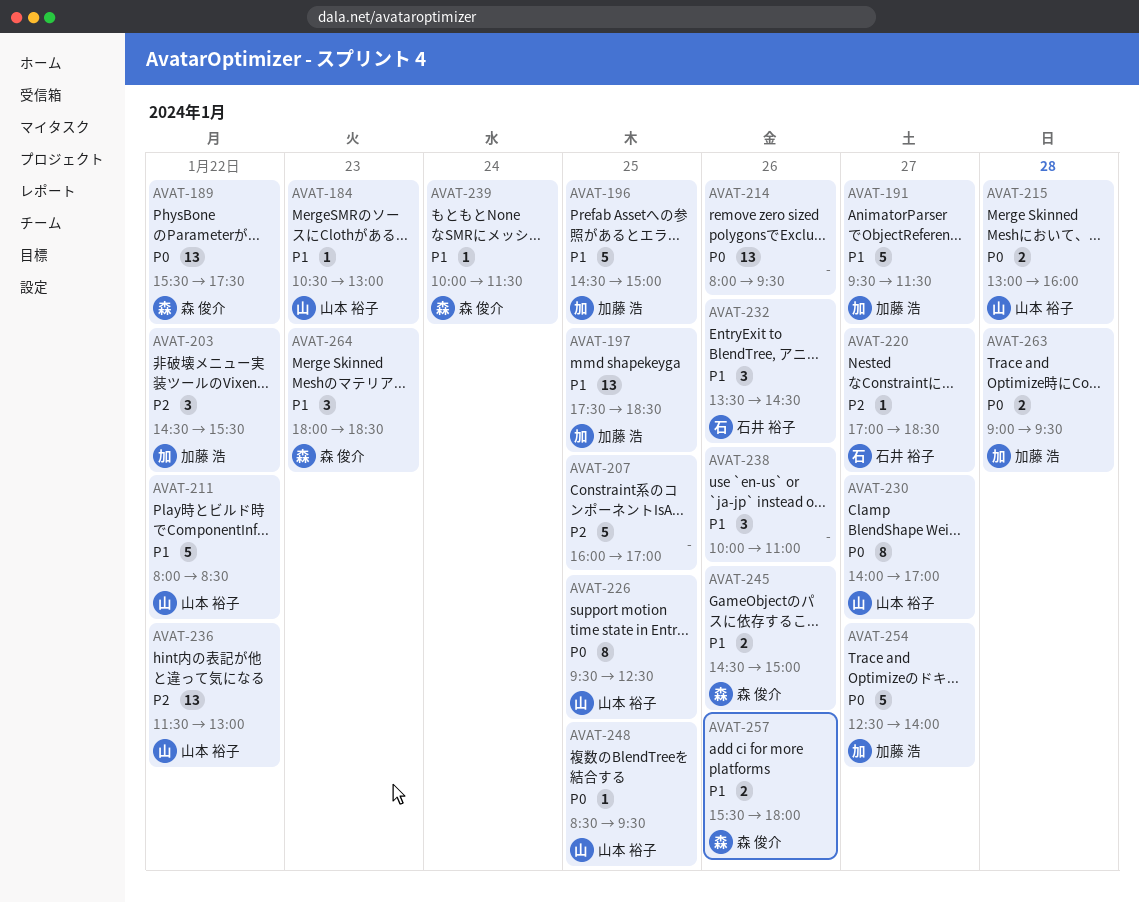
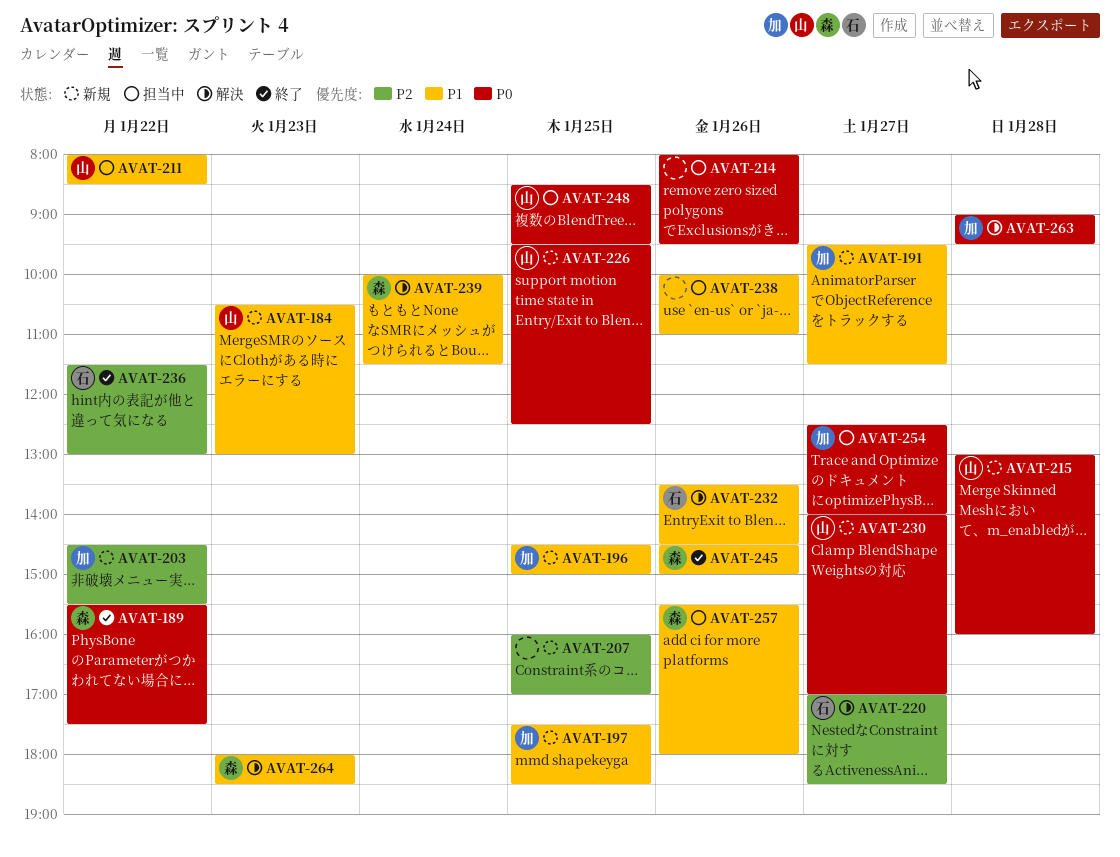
AVAT-236, owner: 山本 裕子 -> 石井 裕子

